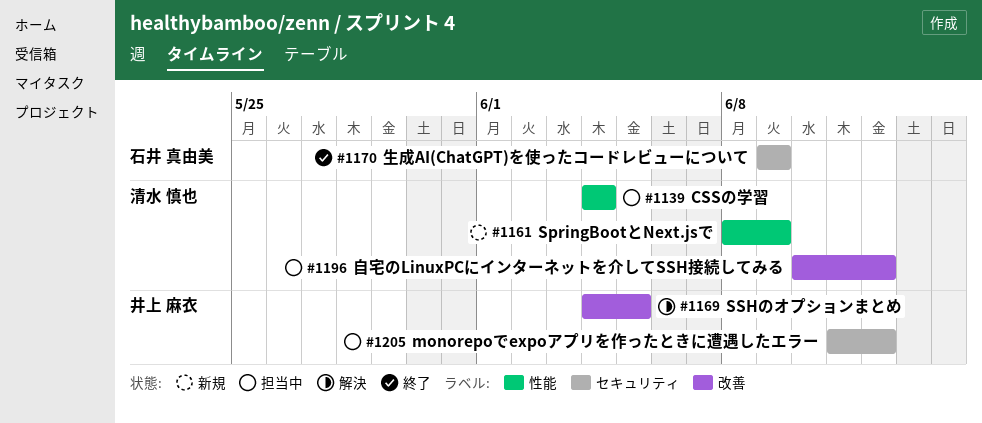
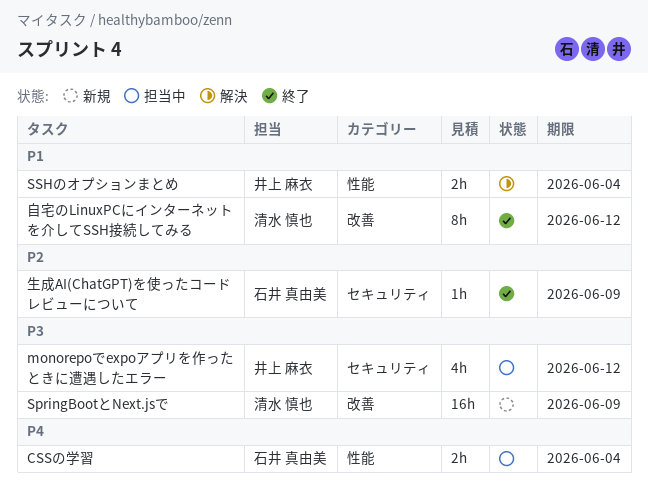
CSSの学習, owner: 清水 慎也 -> 石井 真由美
SpringBootとNext.jsで, label: 性能 -> 改善
SSHのオプションまとめ, label: 改善 -> 性能
SSHのオプションまとめ, due: Jun 5 -> Jun 4
自宅のLinuxPCにインターネットを介してSSH接続してみる, status: 担当中 -> 終了

